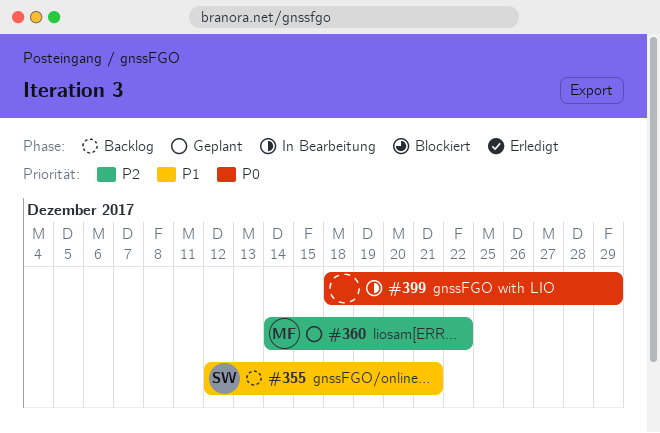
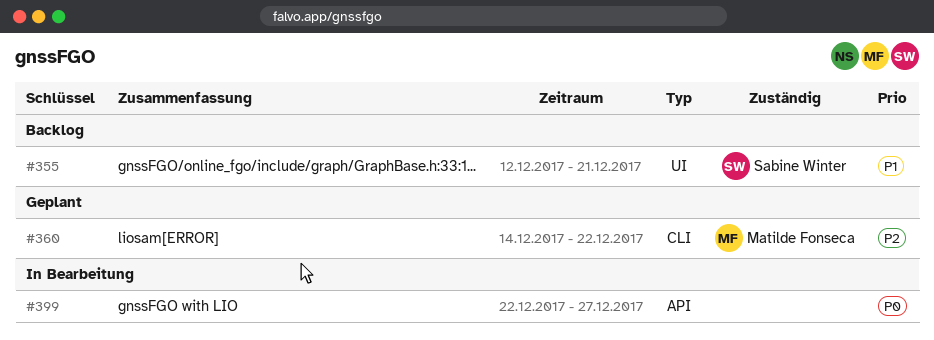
#399, start: Dec 18 -> Dec 22
#399, due: Dec 29 -> Dec 27

